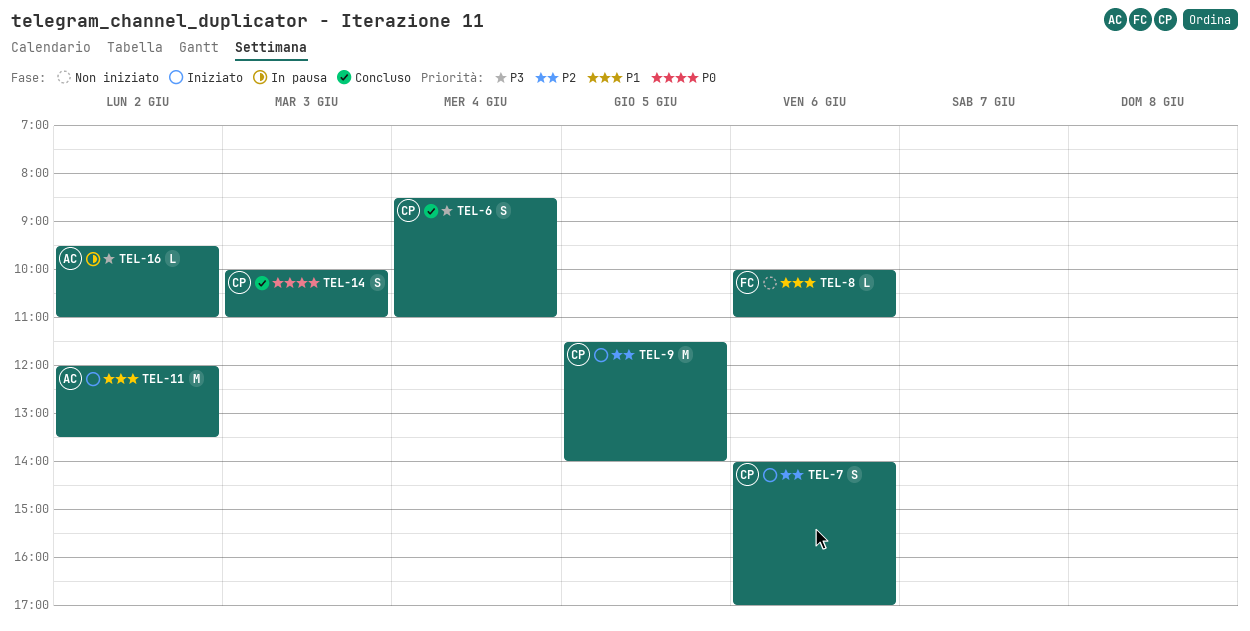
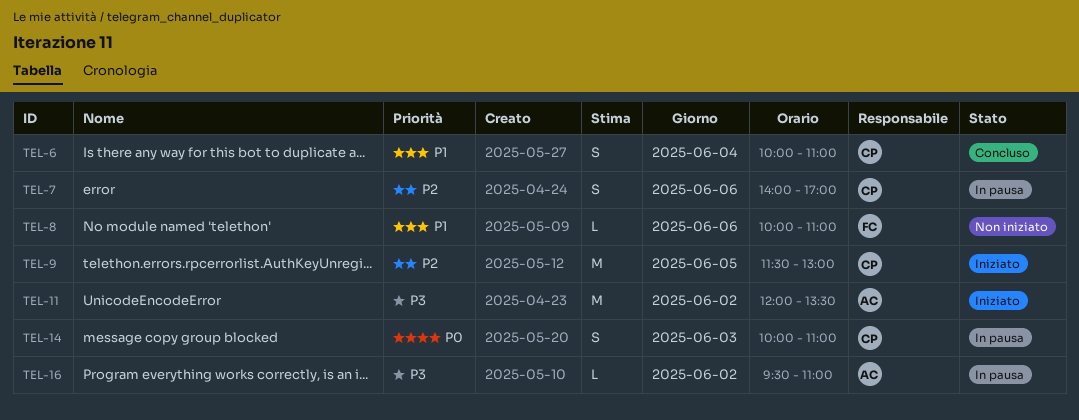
TEL-6, priority: P3 -> P1
TEL-6, begins: 08:30 -> 10:00
TEL-7, status: Iniziato -> In pausa
TEL-9, ends: 14:00 -> 13:00
TEL-11, priority: P1 -> P3
TEL-14, status: Concluso -> In pausa

